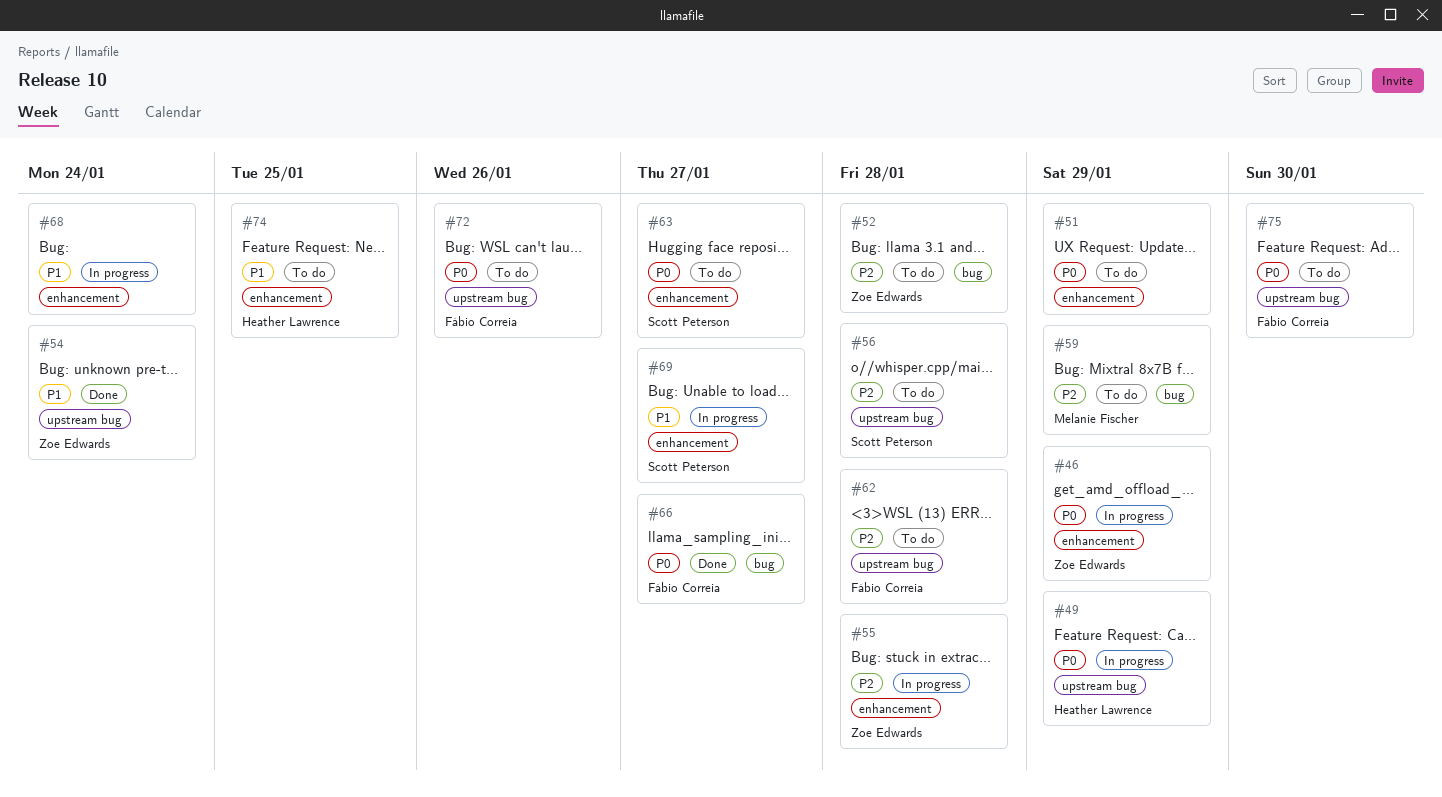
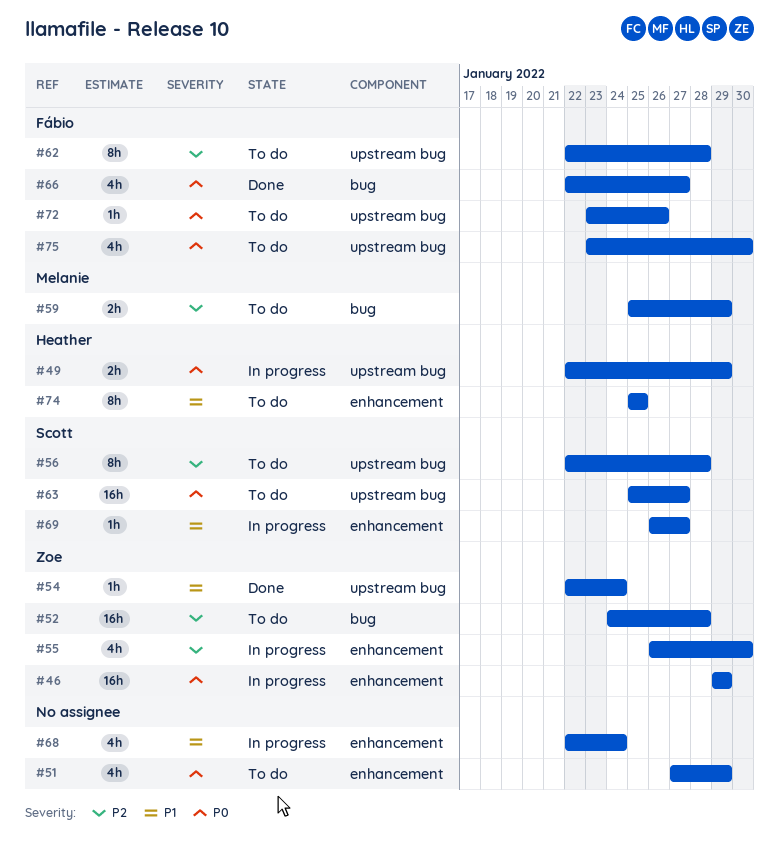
#55, due: Jan 28 -> Jan 30
#63, label: enhancement -> upstream bug

